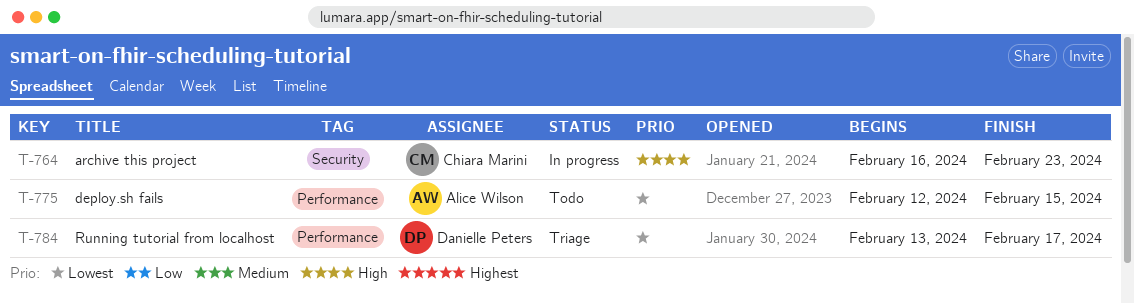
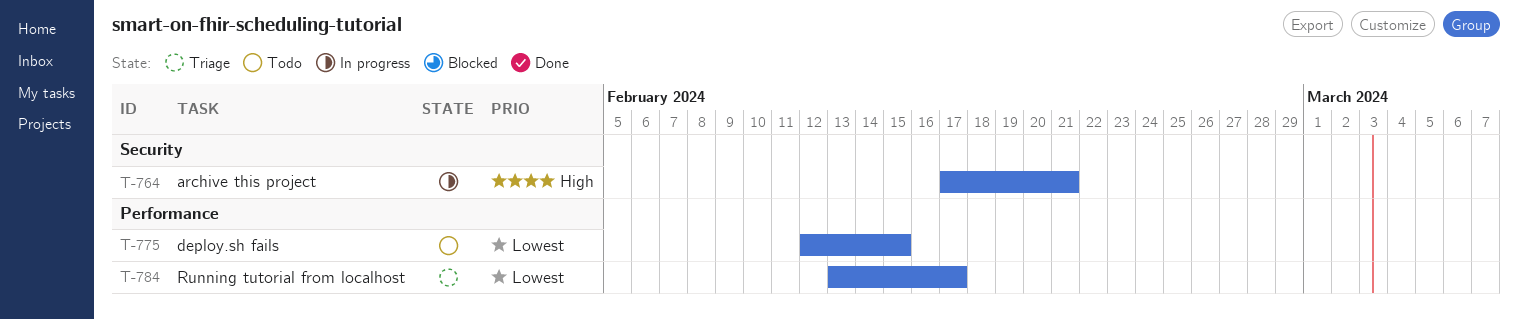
T-764, start: Feb 16 -> Feb 17
T-764, due: Feb 23 -> Feb 21

